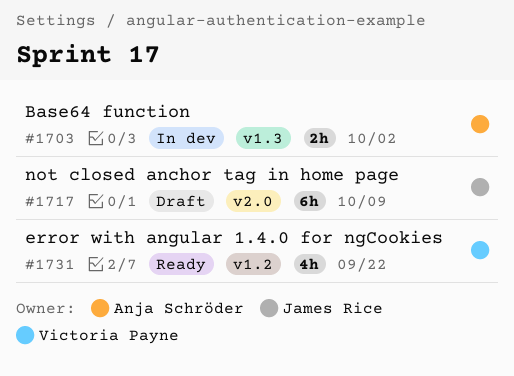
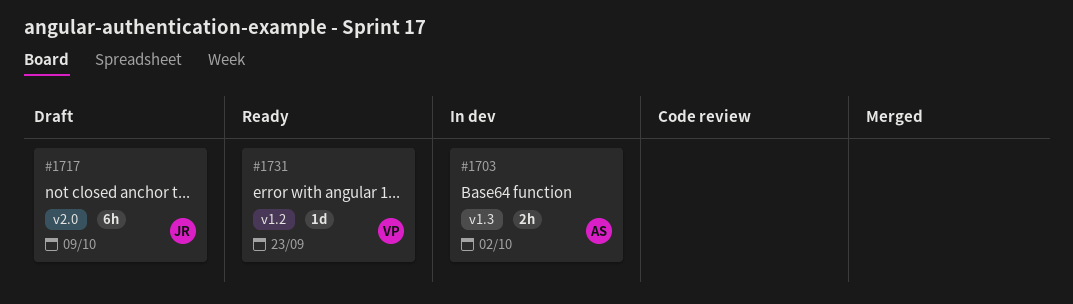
#1731, estimate: 4h -> 1d
#1731, due: Sep 22 -> Sep 23

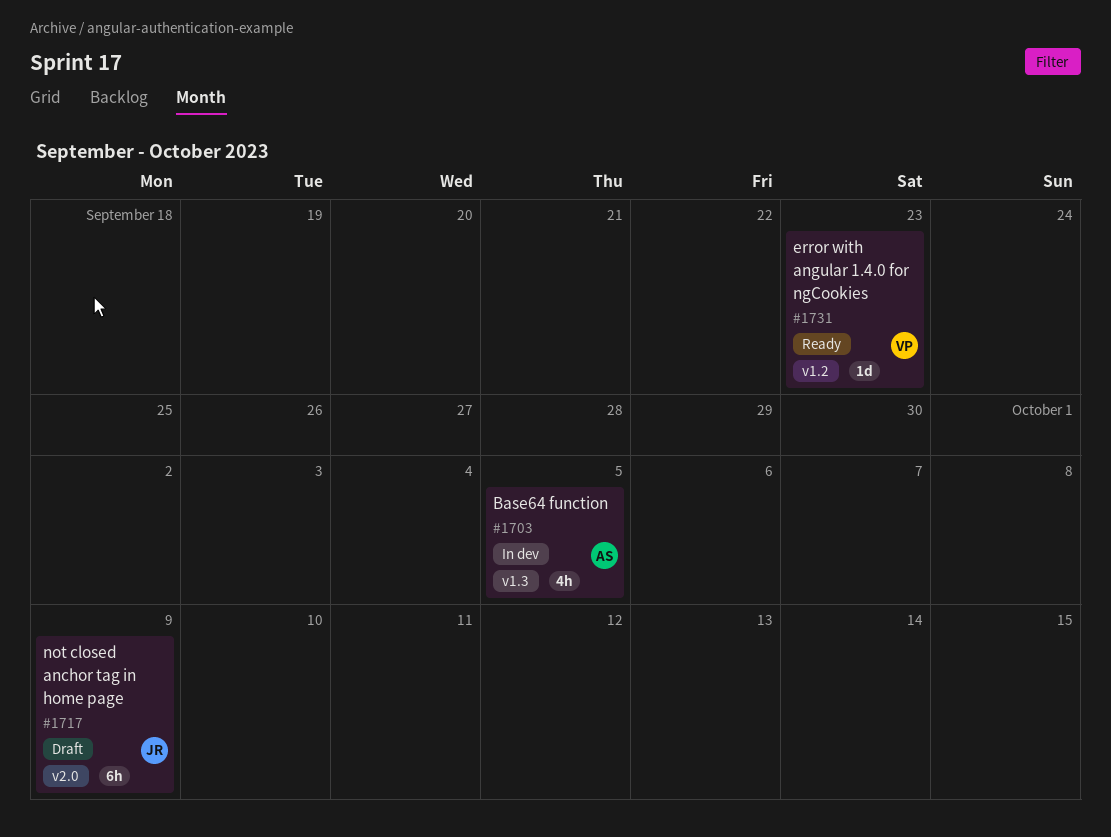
#1703, estimate: 2h -> 4h
#1703, due: Oct 2 -> Oct 5

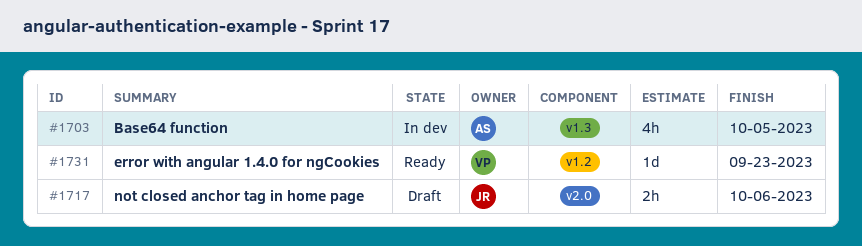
#1717, estimate: 6h -> 2h
#1717, due: Oct 9 -> Oct 6

